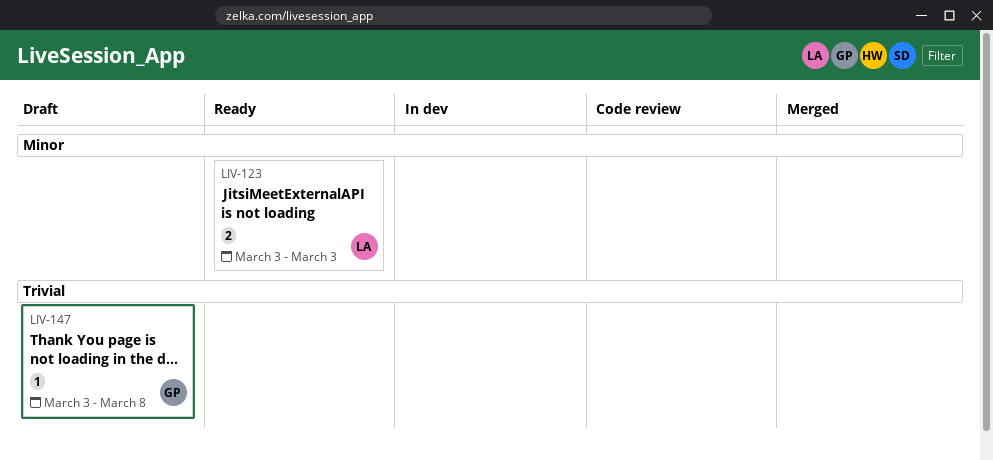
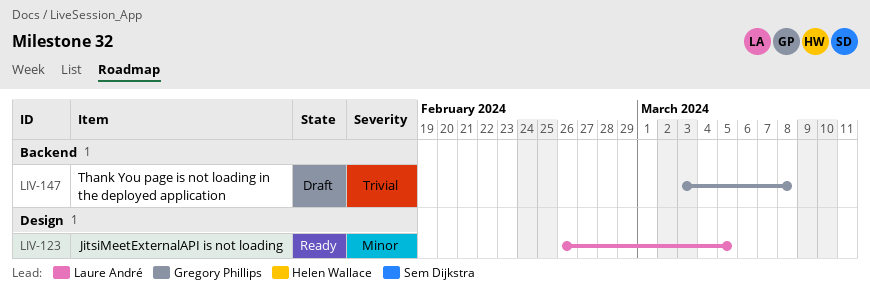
LIV-123, start: Mar 3 -> Feb 26
LIV-123, due: Mar 3 -> Mar 5

